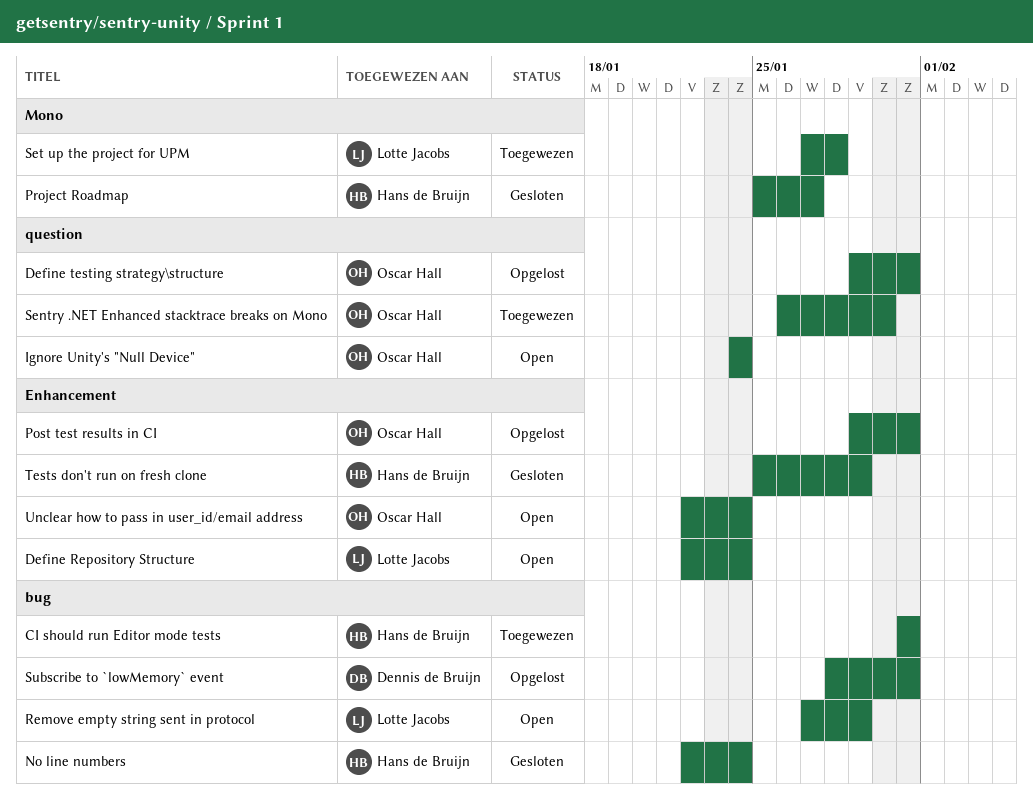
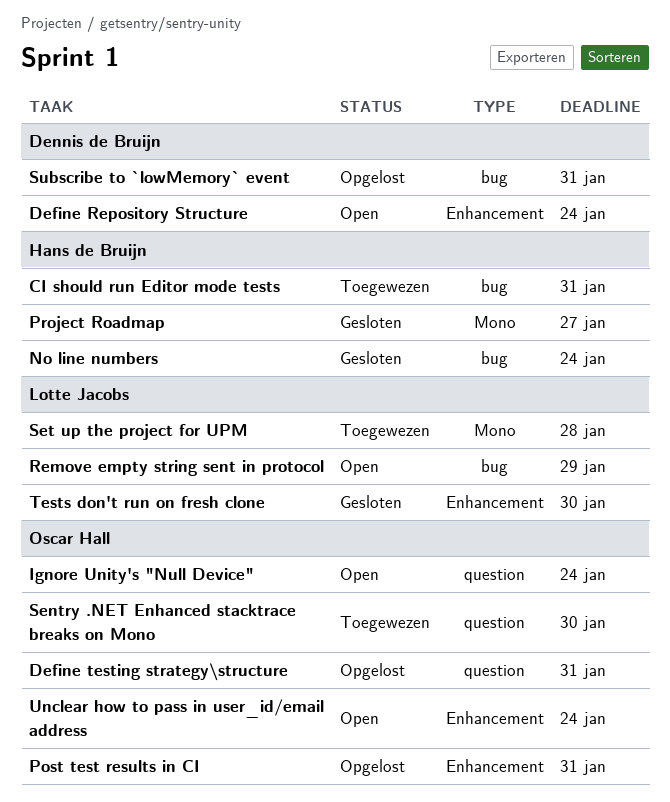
Define Repository Structure, owner: Lotte Jacobs -> Dennis de Bruijn
Tests don't run on fresh clone, owner: Hans de Bruijn -> Lotte Jacobs
Tests don't run on fresh clone, due: Jan 29 -> Jan 30

